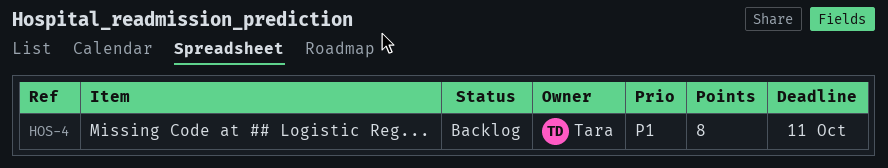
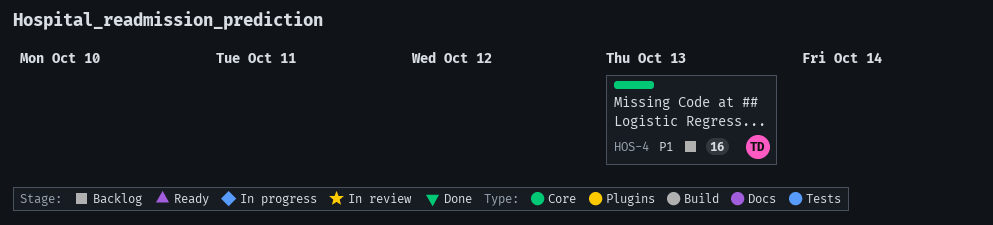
HOS-4, estimate: 8 -> 16
HOS-4, due: Oct 11 -> Oct 13

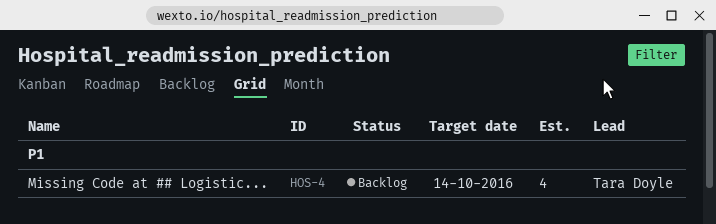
HOS-4, estimate: 16 -> 4
HOS-4, due: Oct 13 -> Oct 14

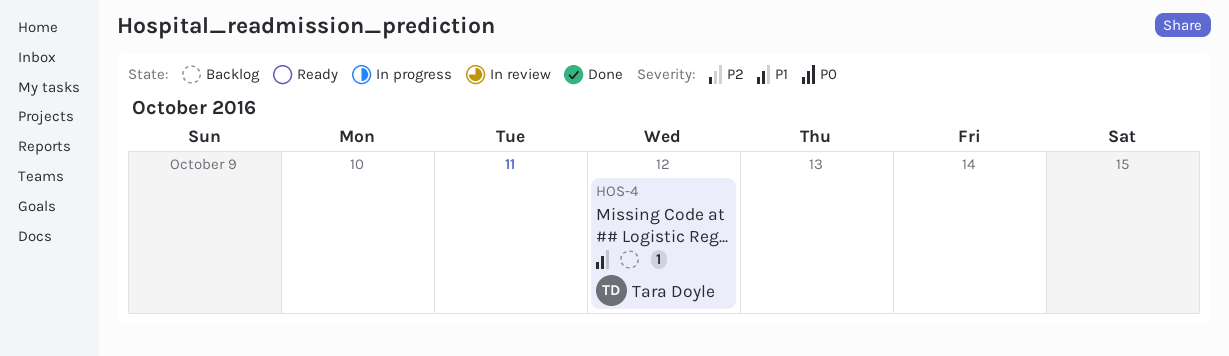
HOS-4, estimate: 4 -> 1
HOS-4, due: Oct 14 -> Oct 12

